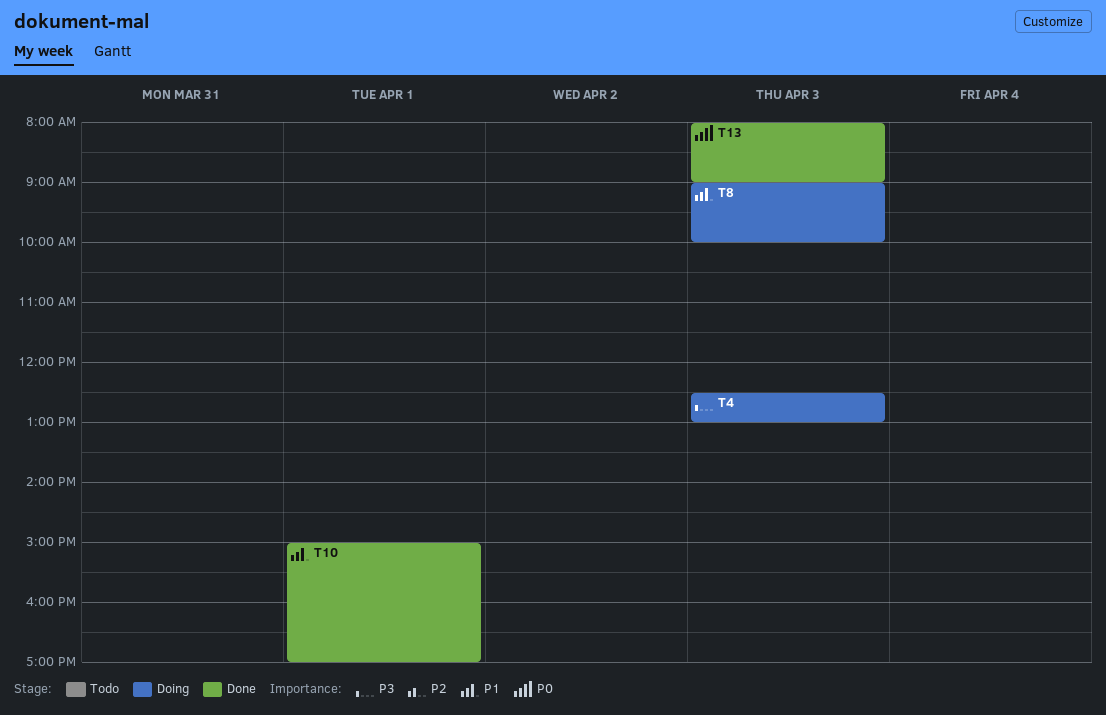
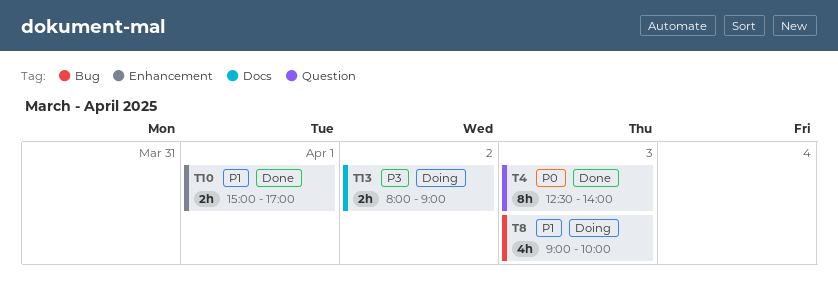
T4, status: Doing -> Done
T4, priority: P3 -> P0
T4, ends: 13:00 -> 14:00
T13, status: Done -> Doing
T13, priority: P0 -> P3
T13, day: Apr 3 -> Apr 2

